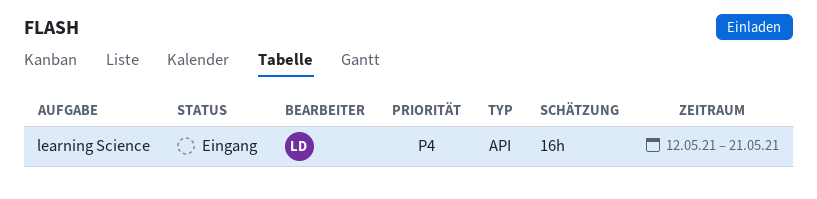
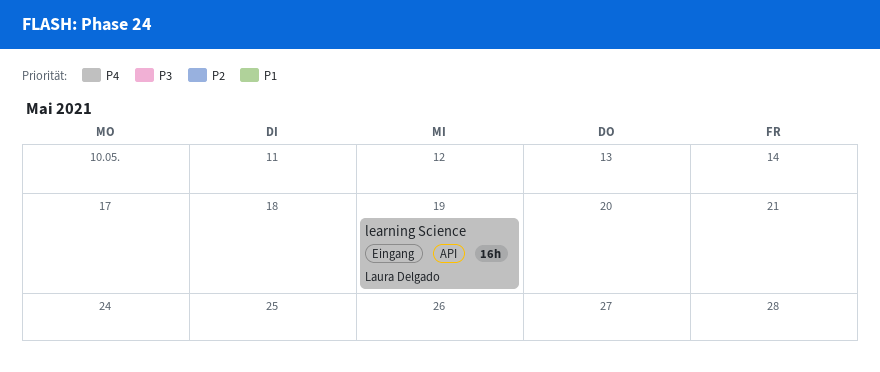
learning Science, due: May 21 -> May 19

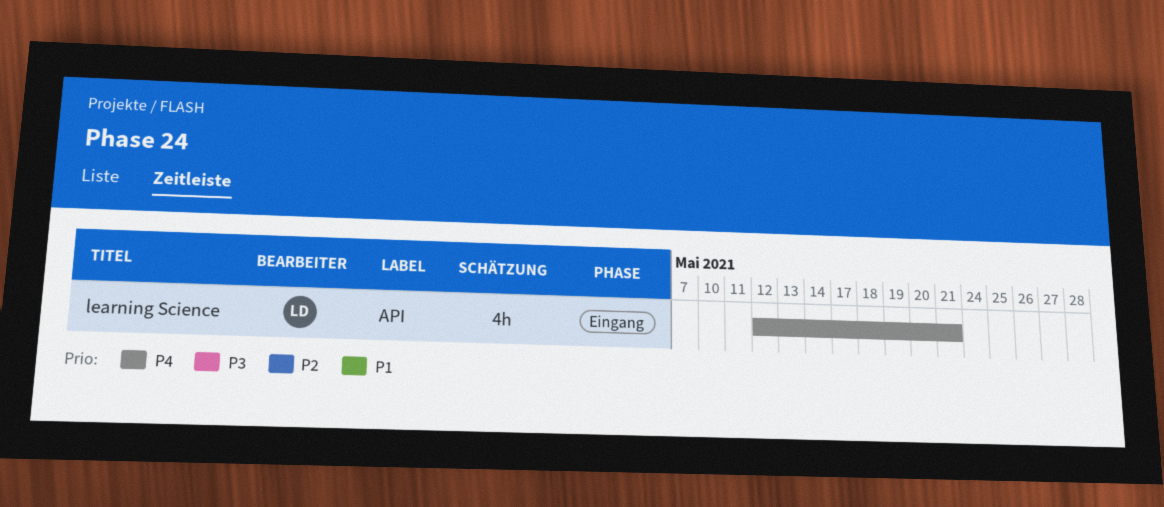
learning Science, estimate: 16h -> 4h
learning Science, due: May 19 -> May 21

